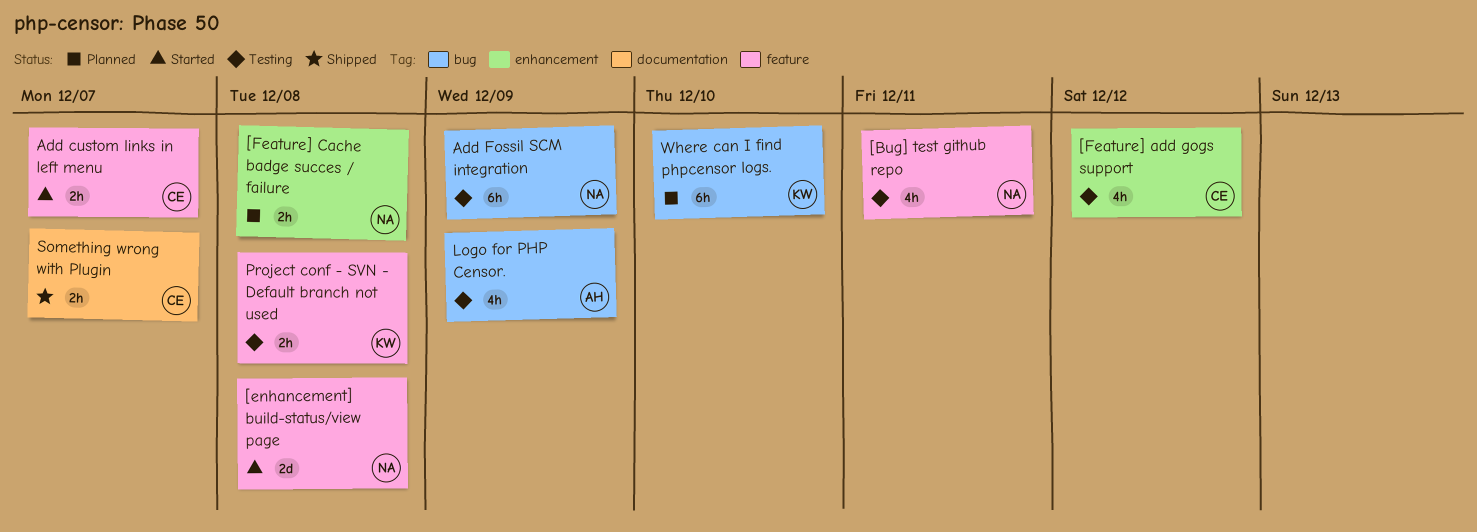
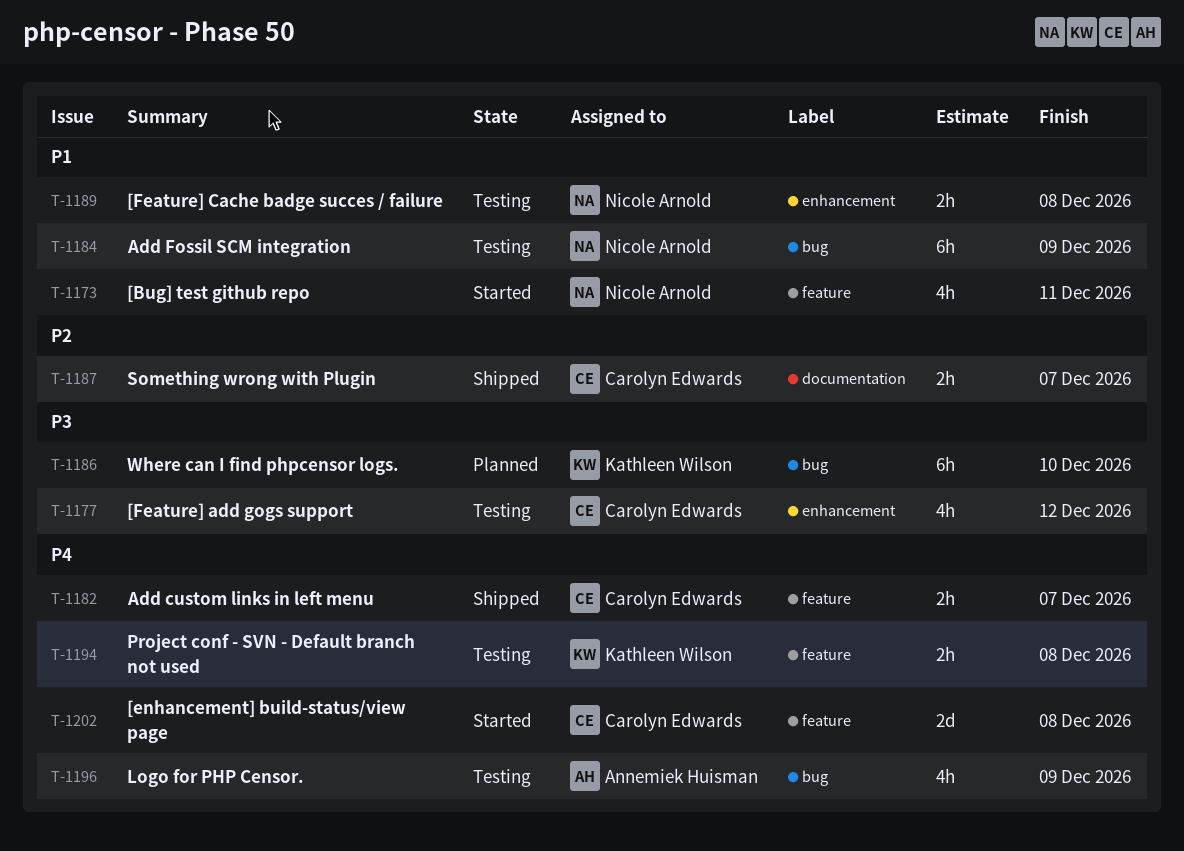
[Bug] test github repo, status: Testing -> Started
[enhancement] build-status/view page, owner: Nicole Arnold -> Carolyn Edwards
[Feature] Cache badge succes / failure, status: Planned -> Testing
Add custom links in left menu, status: Started -> Shipped

